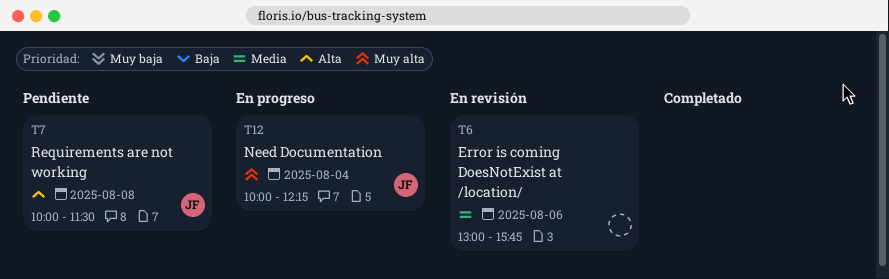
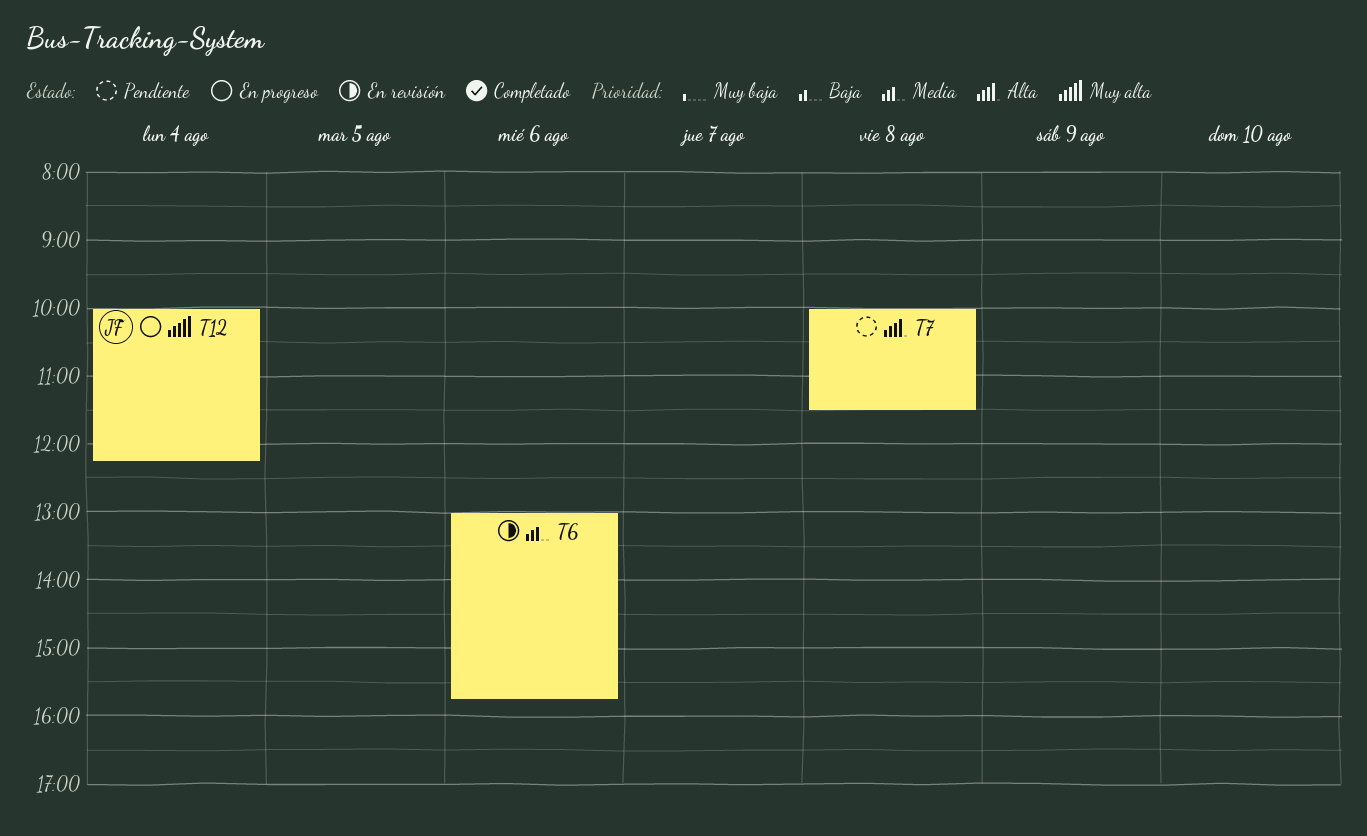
T7, owner: JF -> none

